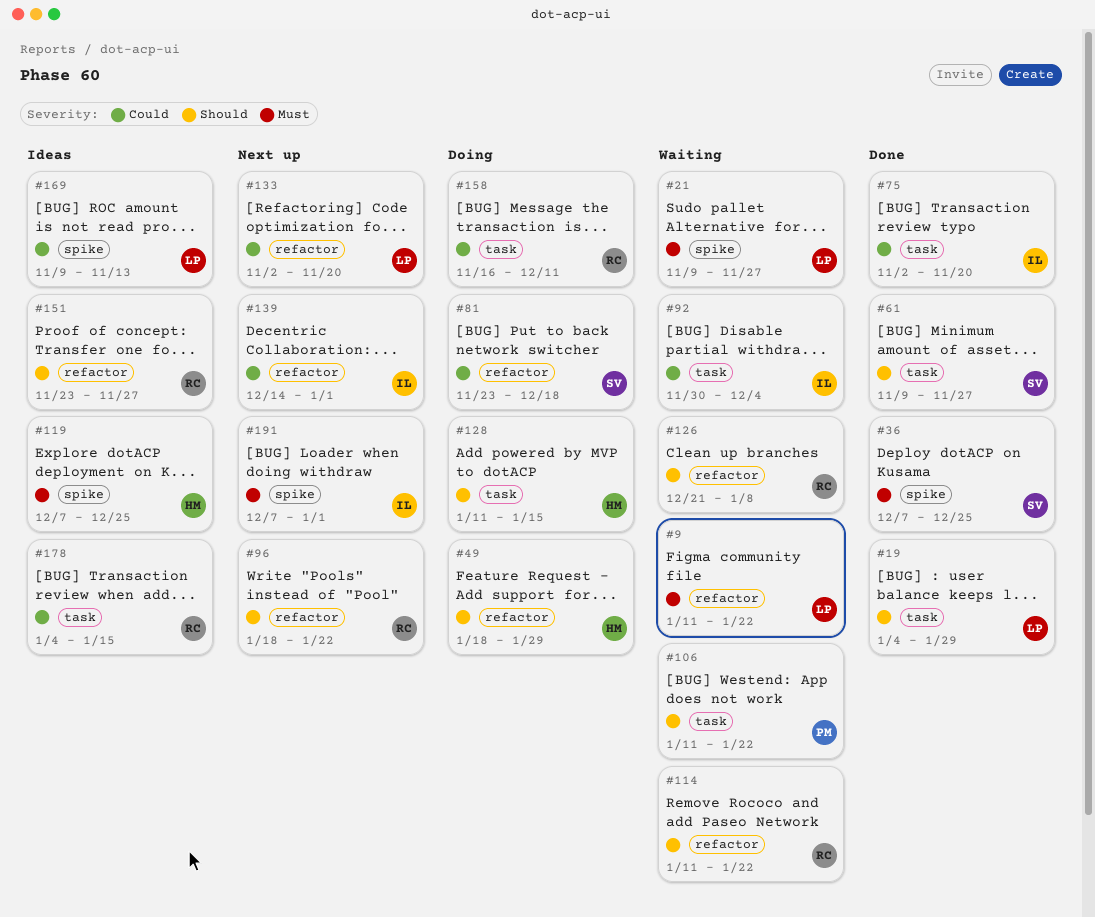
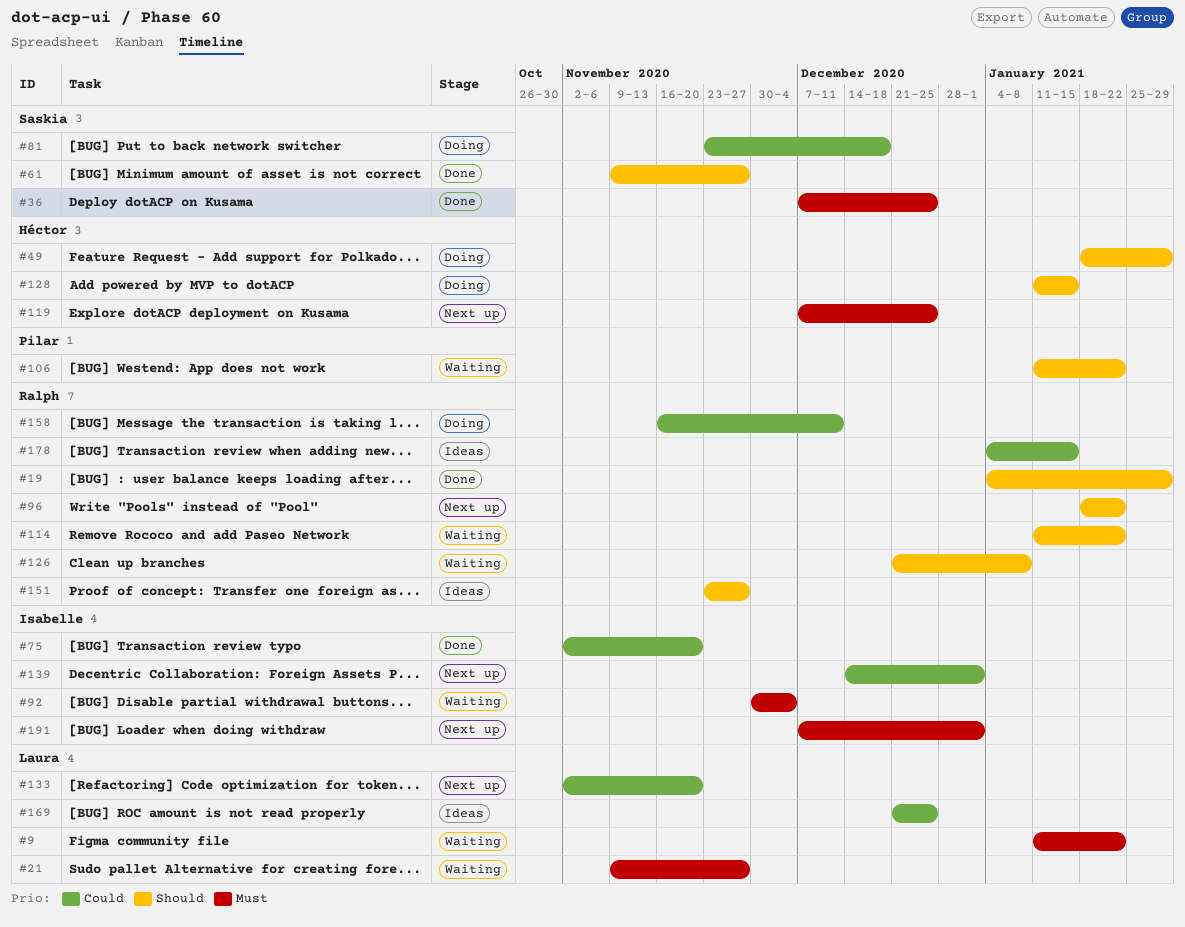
#19, owner: Laura -> Ralph
#92, priority: Could -> Must
#119, status: Ideas -> Next up
#169, start: Nov 9 -> Dec 21
#169, due: Nov 13 -> Dec 25

